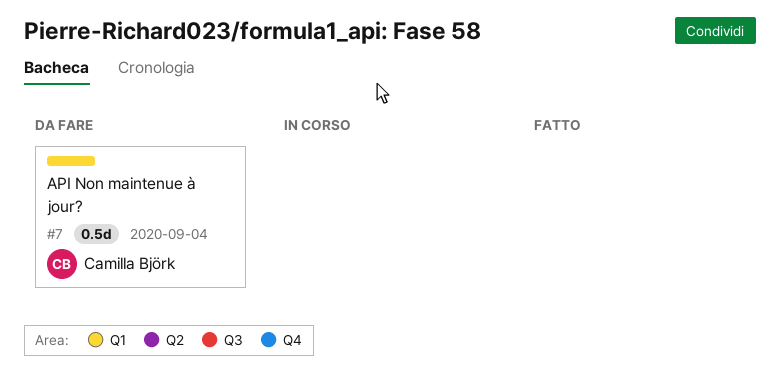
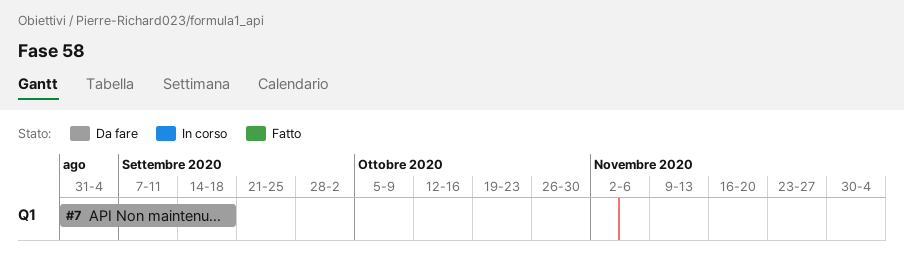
#7, due: Sep 4 -> Sep 18

